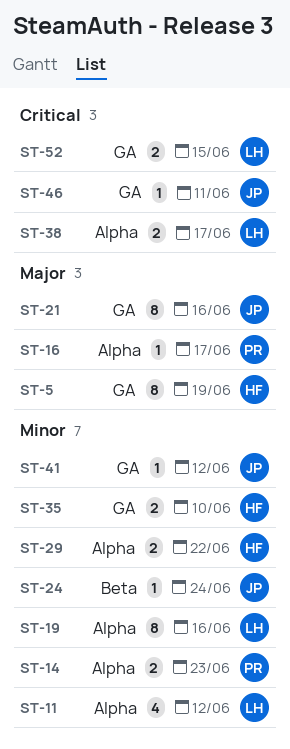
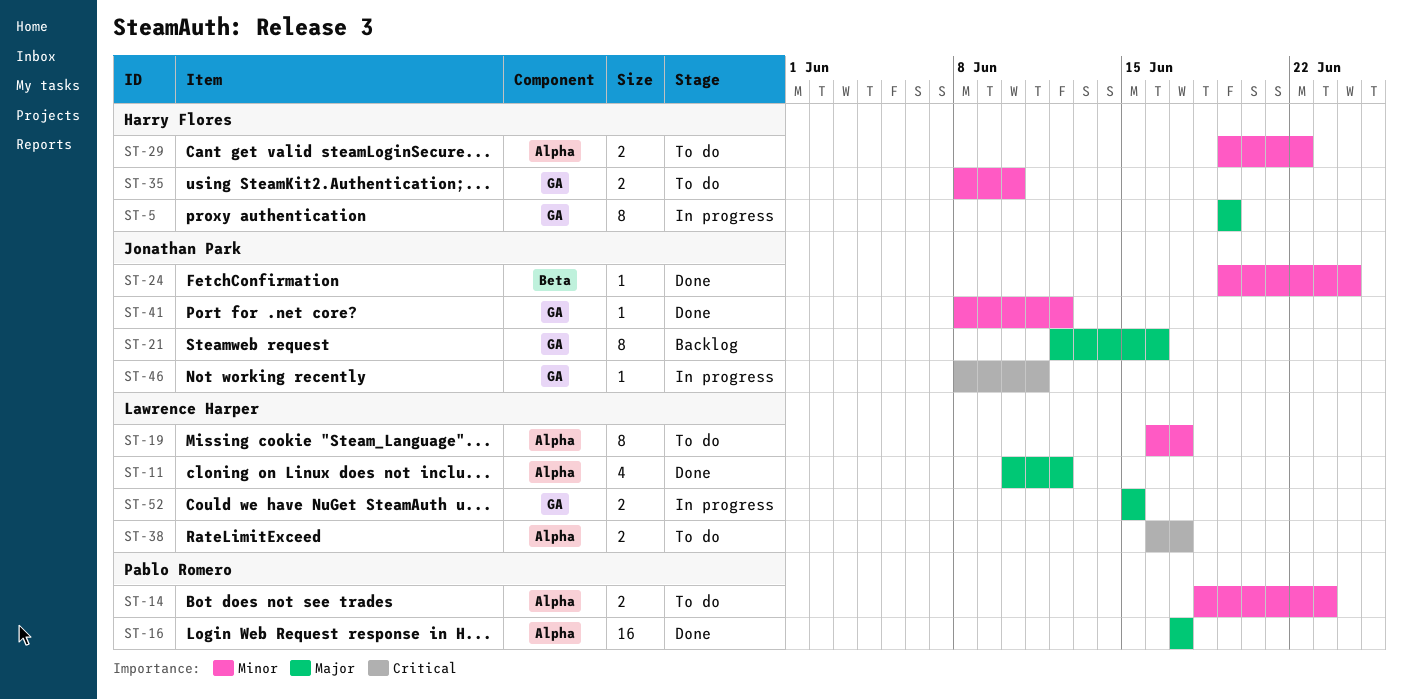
ST-11, priority: Minor -> Major
ST-16, estimate: 1 -> 16
ST-19, due: Jun 16 -> Jun 17
ST-52, priority: Critical -> Major

